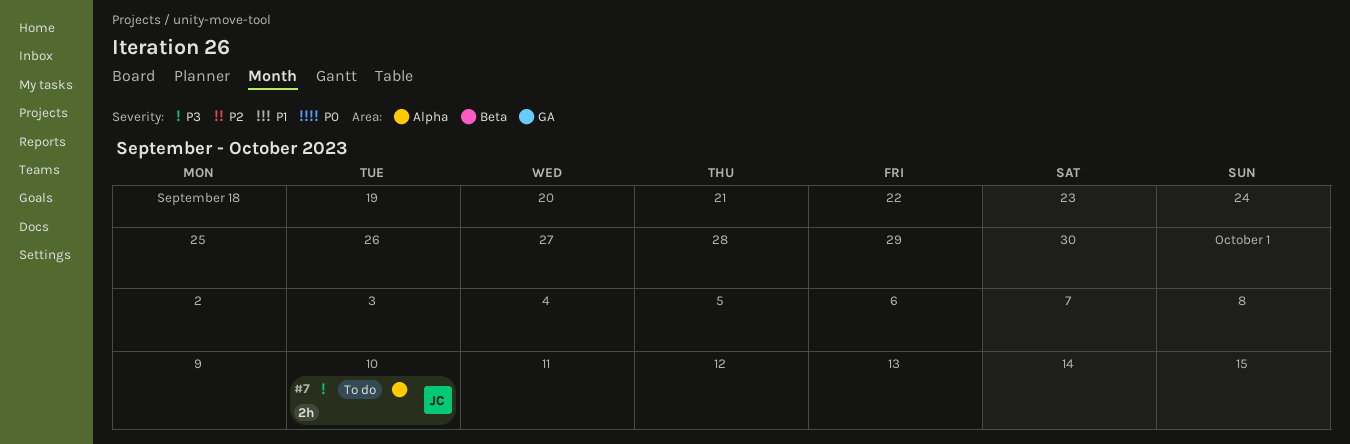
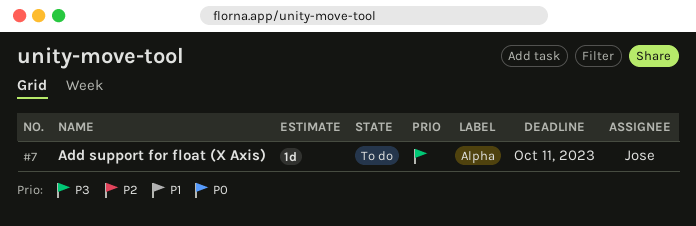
#7, estimate: 2h -> 1d
#7, due: Oct 10 -> Oct 11

